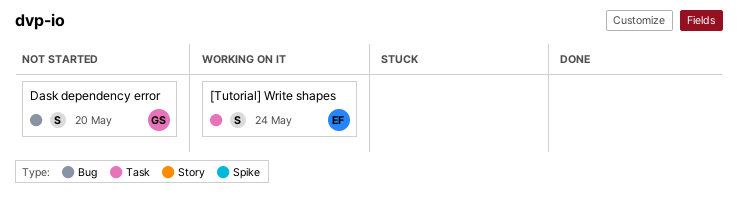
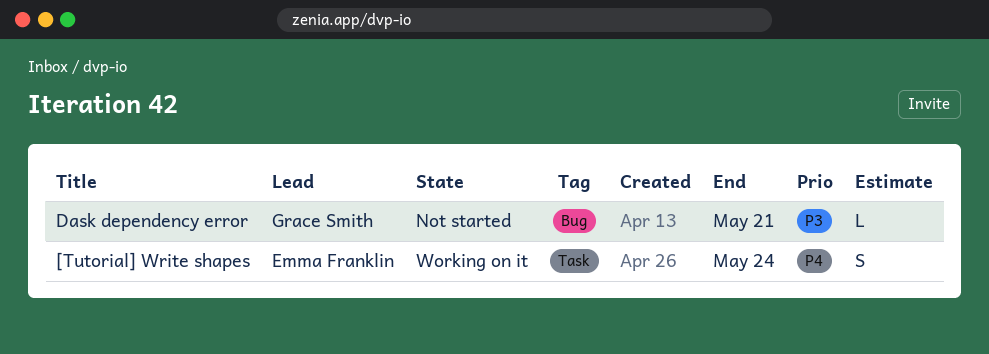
Dask dependency error, estimate: S -> L
Dask dependency error, due: May 20 -> May 21

